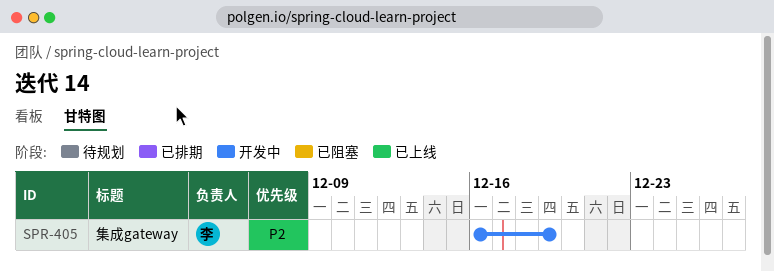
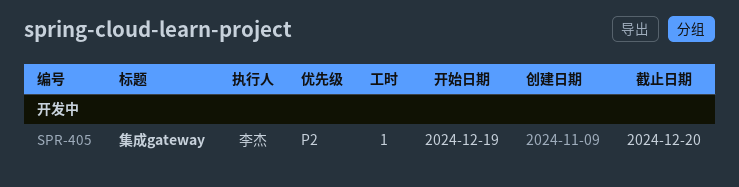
SPR-405, start: Dec 16 -> Dec 19
SPR-405, due: Dec 19 -> Dec 20

